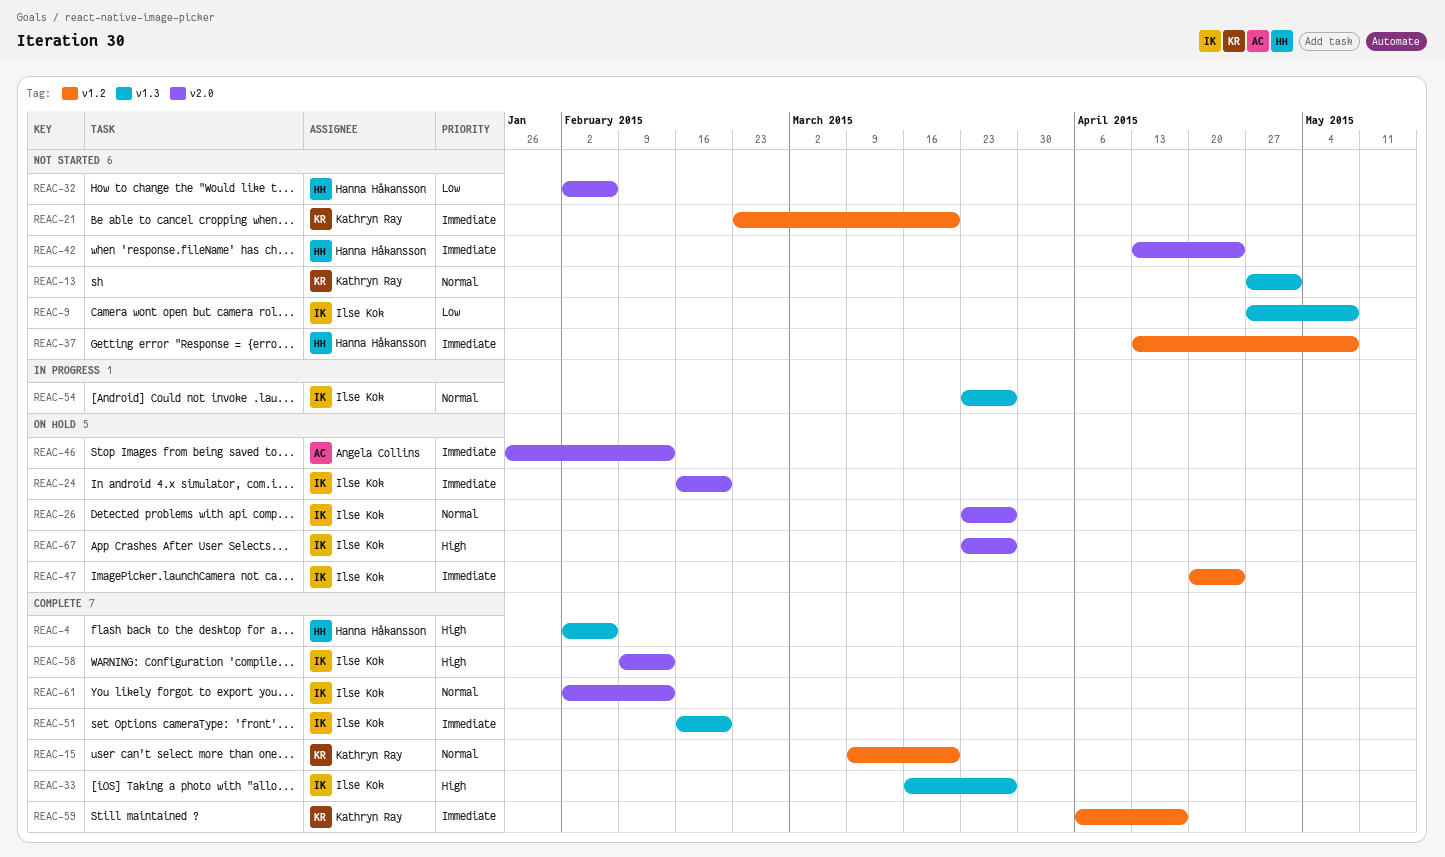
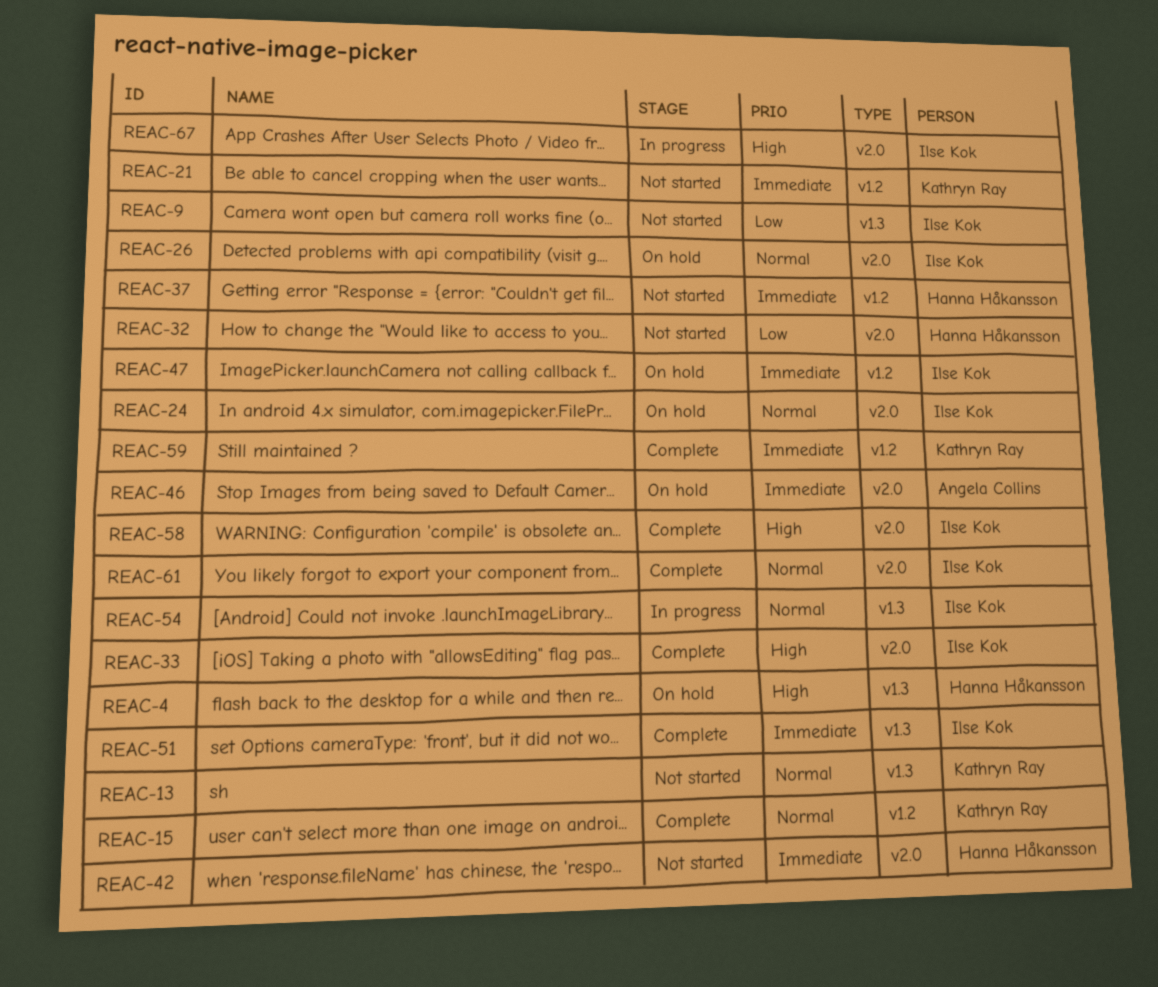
REAC-4, status: Complete -> On hold
REAC-24, priority: Immediate -> Normal
REAC-33, label: v1.3 -> v2.0
REAC-67, status: On hold -> In progress

